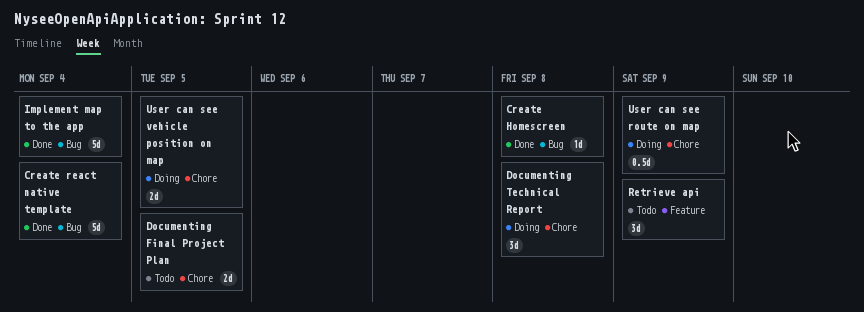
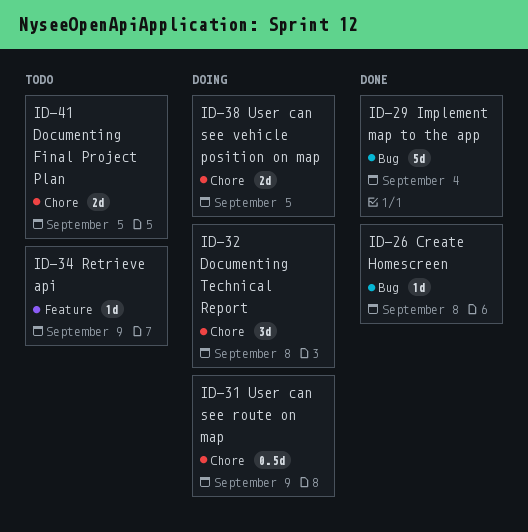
Create react native template: present -> none
Retrieve api, estimate: 3d -> 1d

